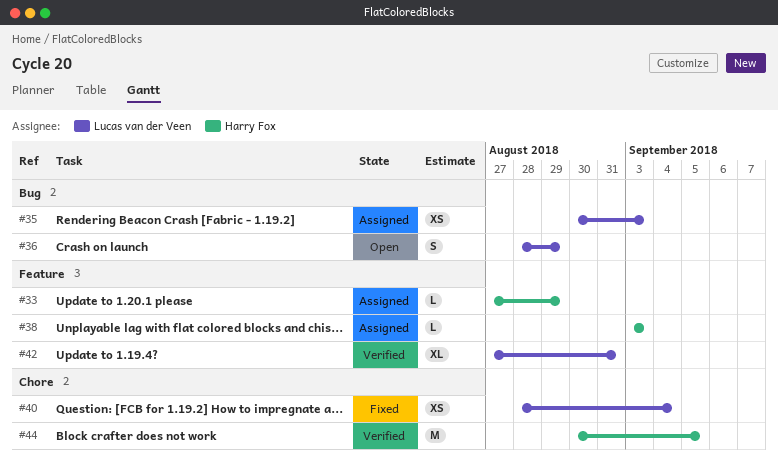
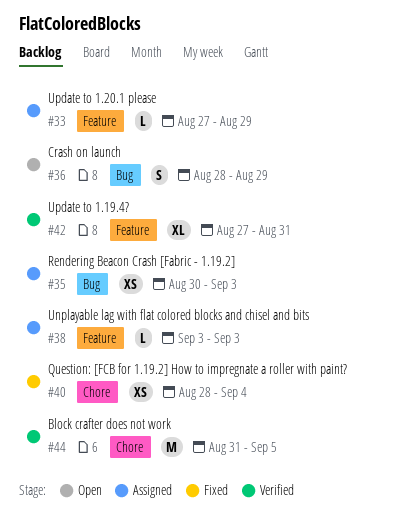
#44, start: Aug 30 -> Aug 31

